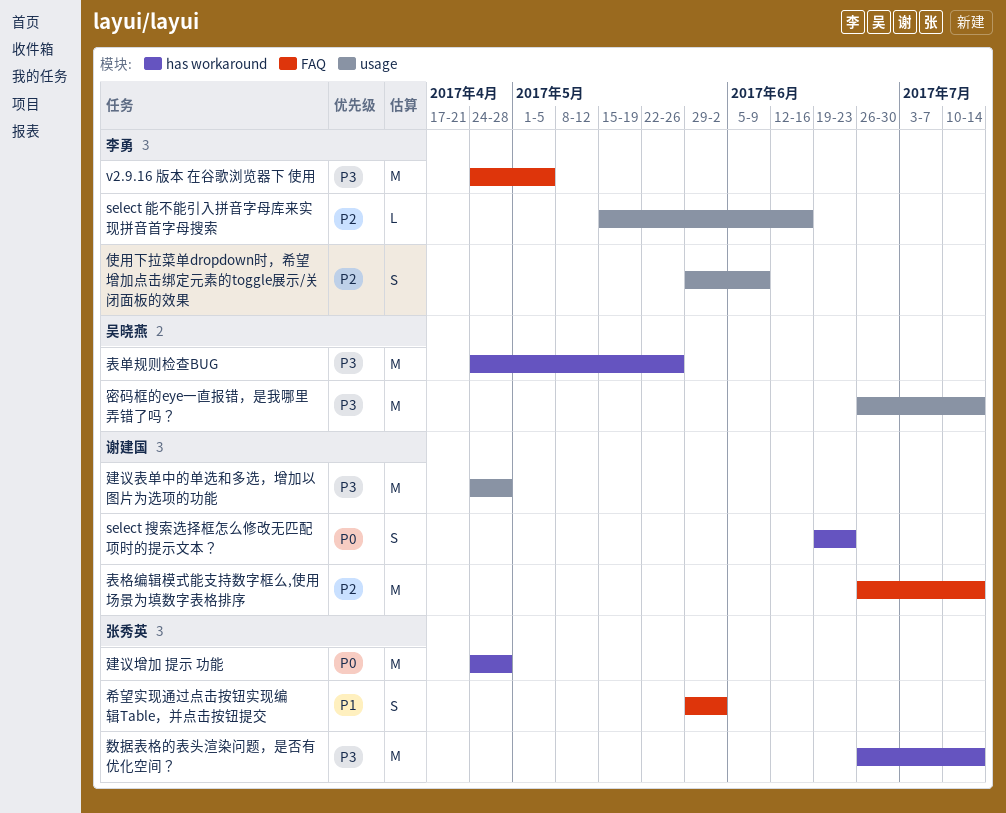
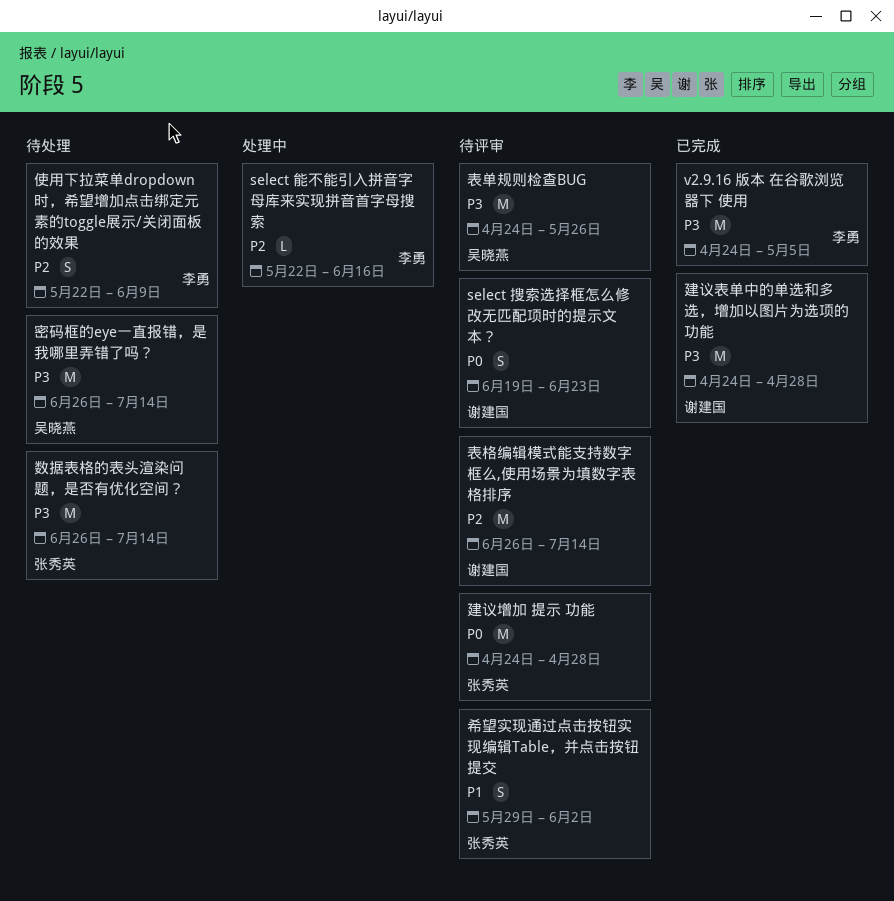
select 能不能引入拼音字母库来实现拼音首字母搜索, start: May 15 -> May 22
使用下拉菜单dropdown时，希望增加点击绑定元素的toggle展示/关闭面板的效果, start: May 29 -> May 22

